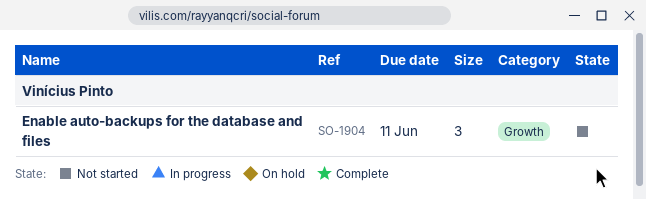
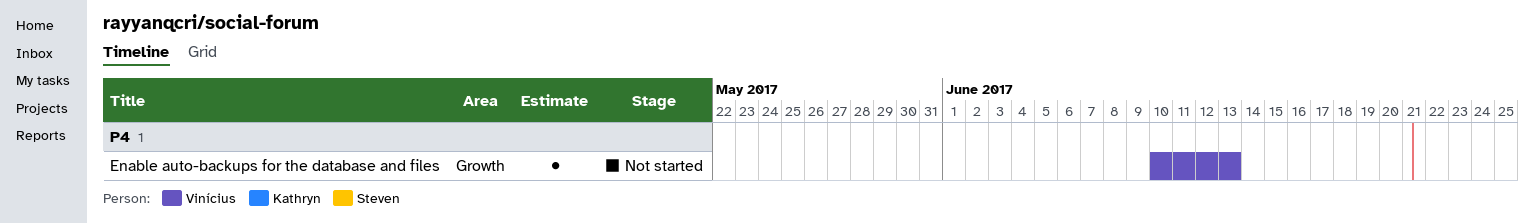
Enable auto-backups for the database and files, estimate: 3 -> 1
Enable auto-backups for the database and files, due: Jun 11 -> Jun 13

